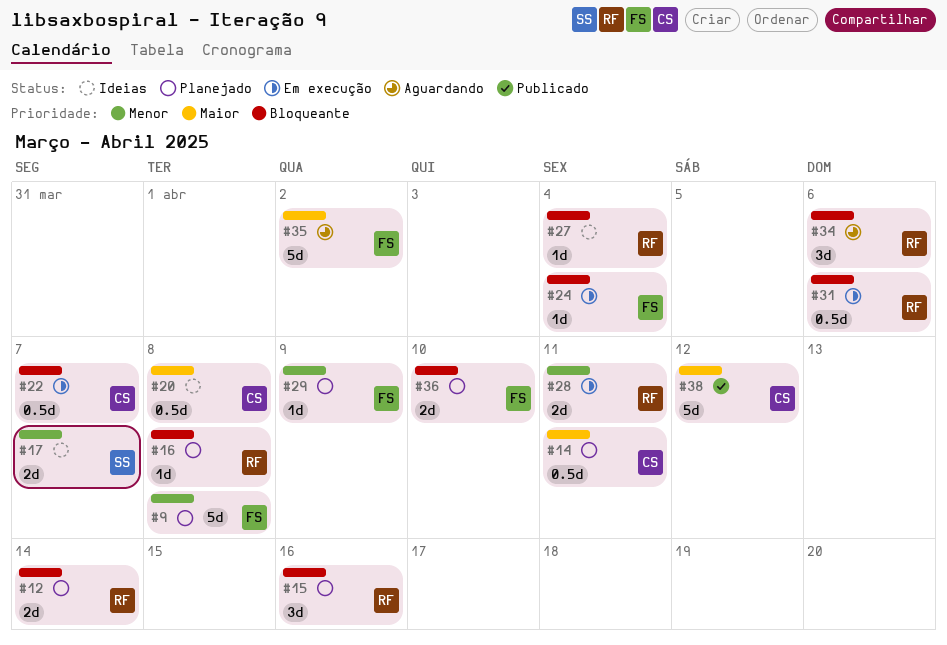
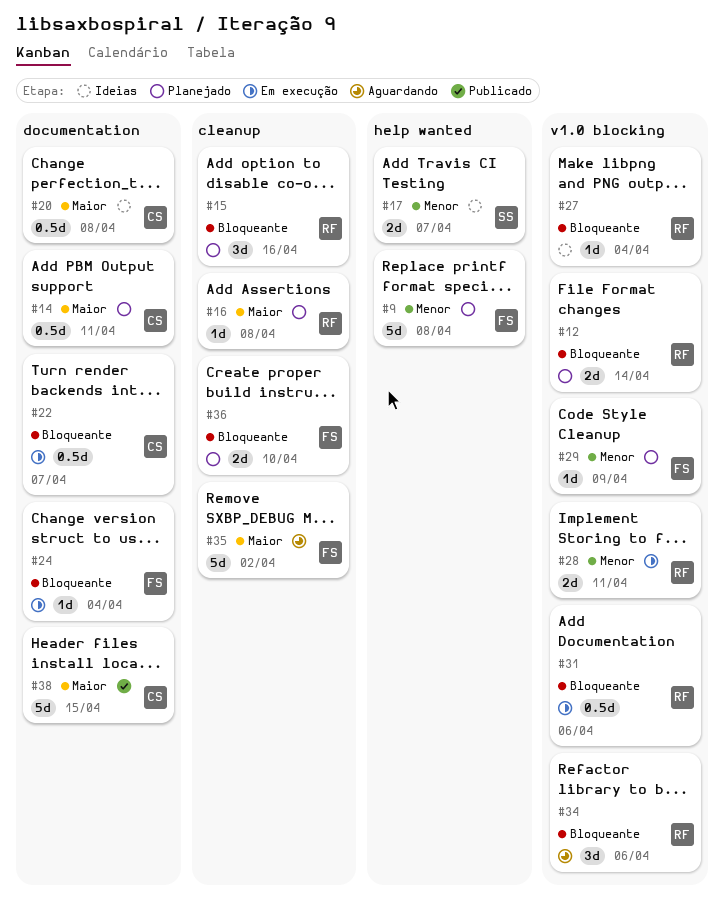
#16, priority: Bloqueante -> Maior
#38, due: Apr 12 -> Apr 15

